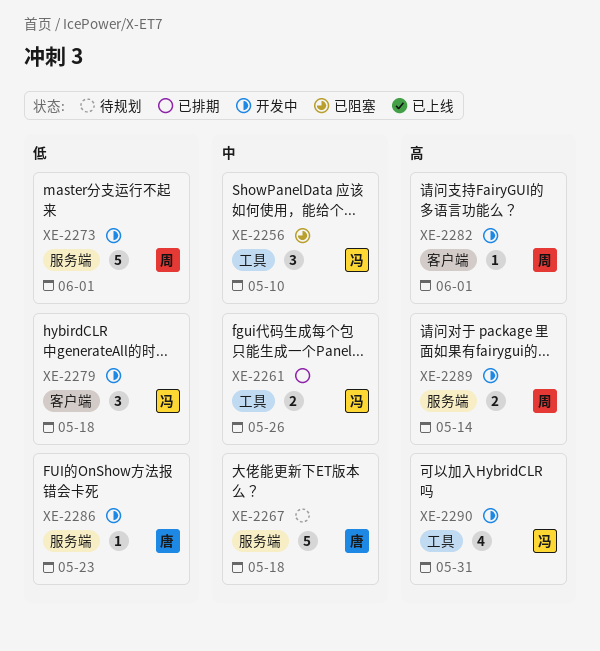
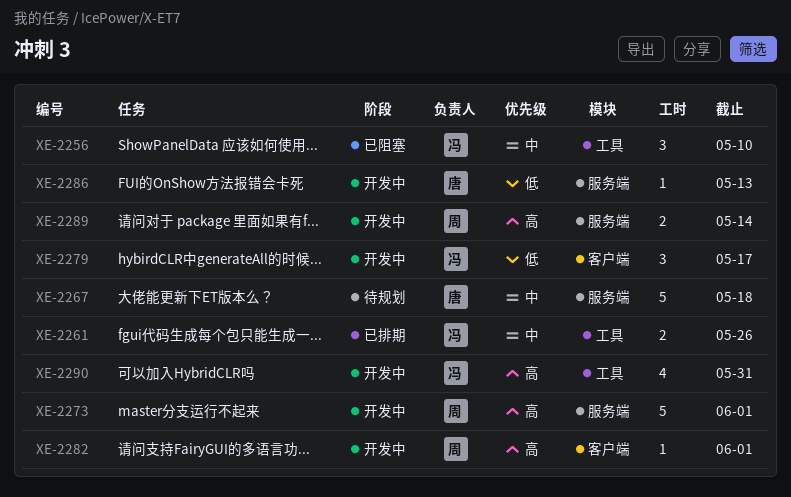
XE-2273, priority: 低 -> 高
XE-2279, due: May 18 -> May 17
XE-2286, due: May 23 -> May 13

